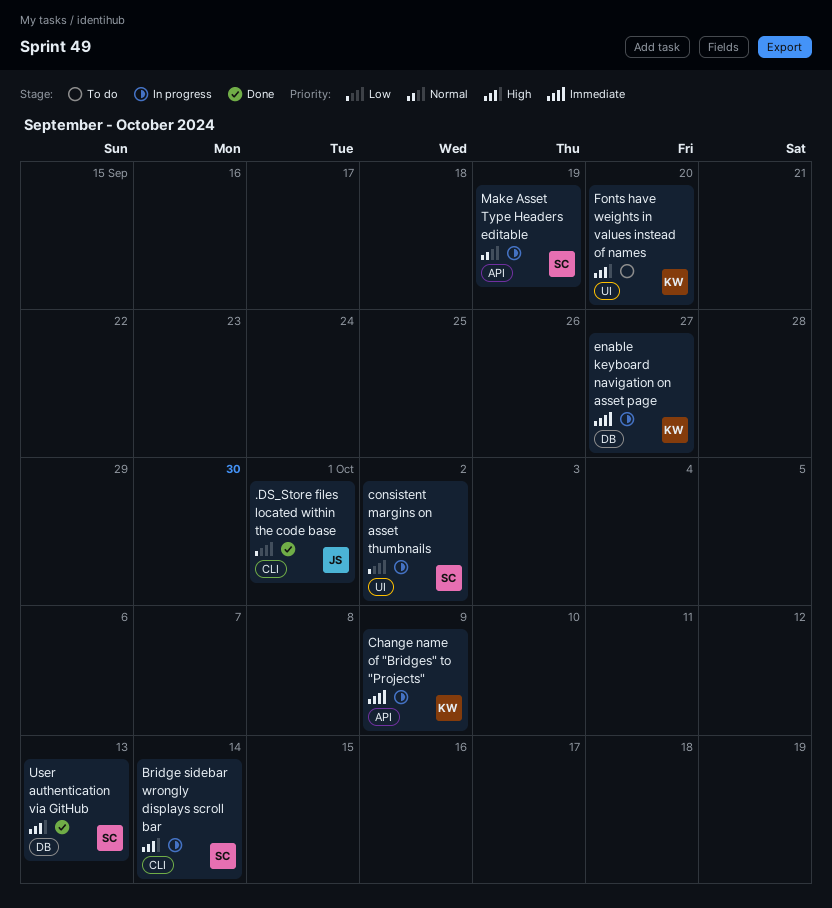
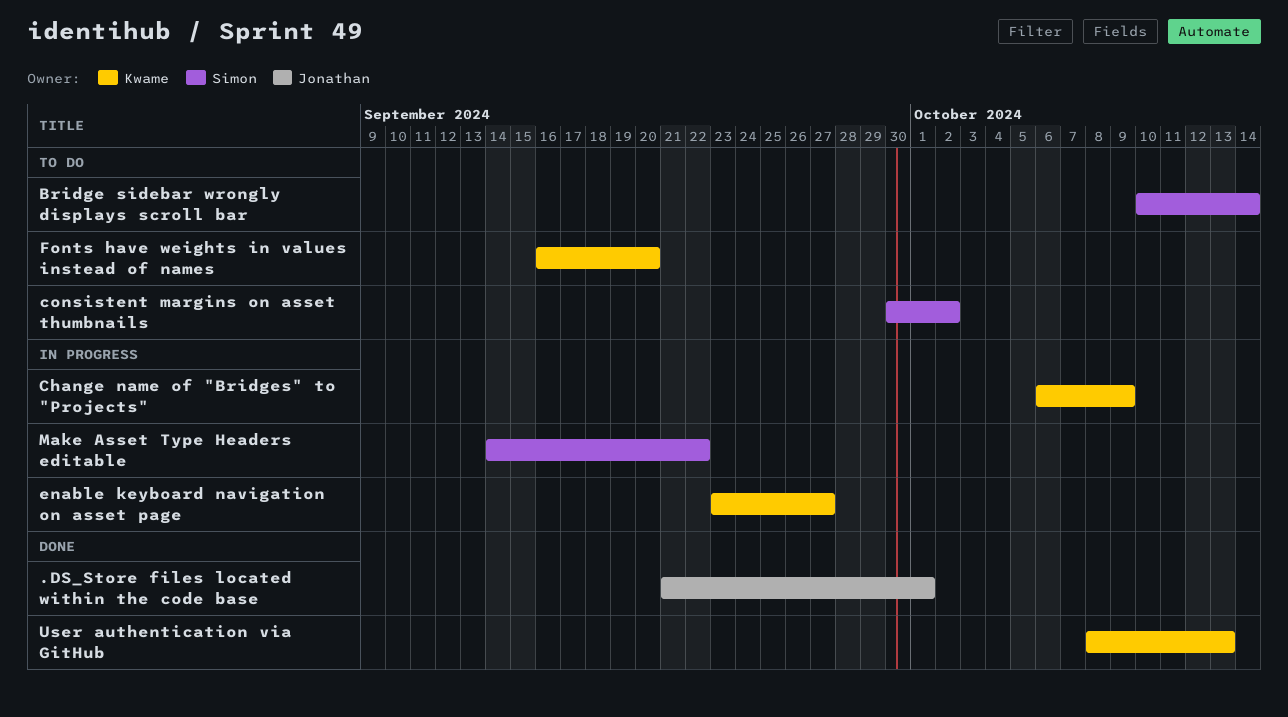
Bridge sidebar wrongly displays scroll bar, status: In progress -> To do
consistent margins on asset thumbnails, status: In progress -> To do
Make Asset Type Headers editable, due: Sep 19 -> Sep 22
User authentication via GitHub, owner: Simon -> Kwame

